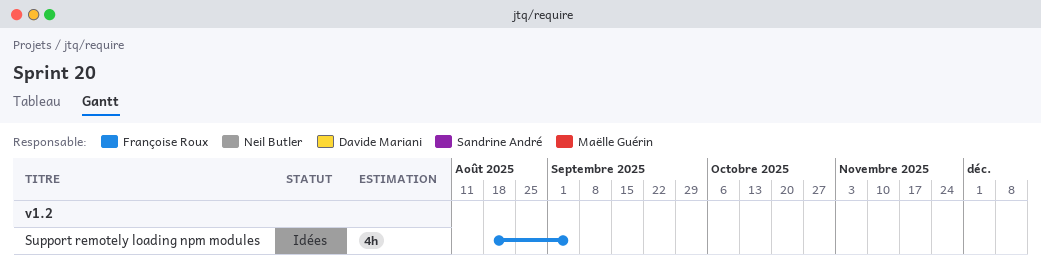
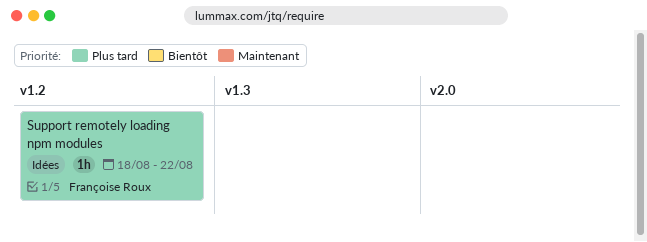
Support remotely loading npm modules, estimate: 4h -> 1h
Support remotely loading npm modules, due: Sep 5 -> Aug 22

